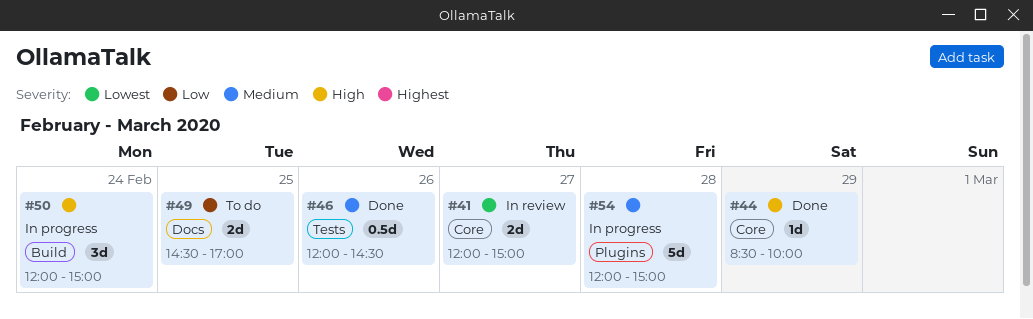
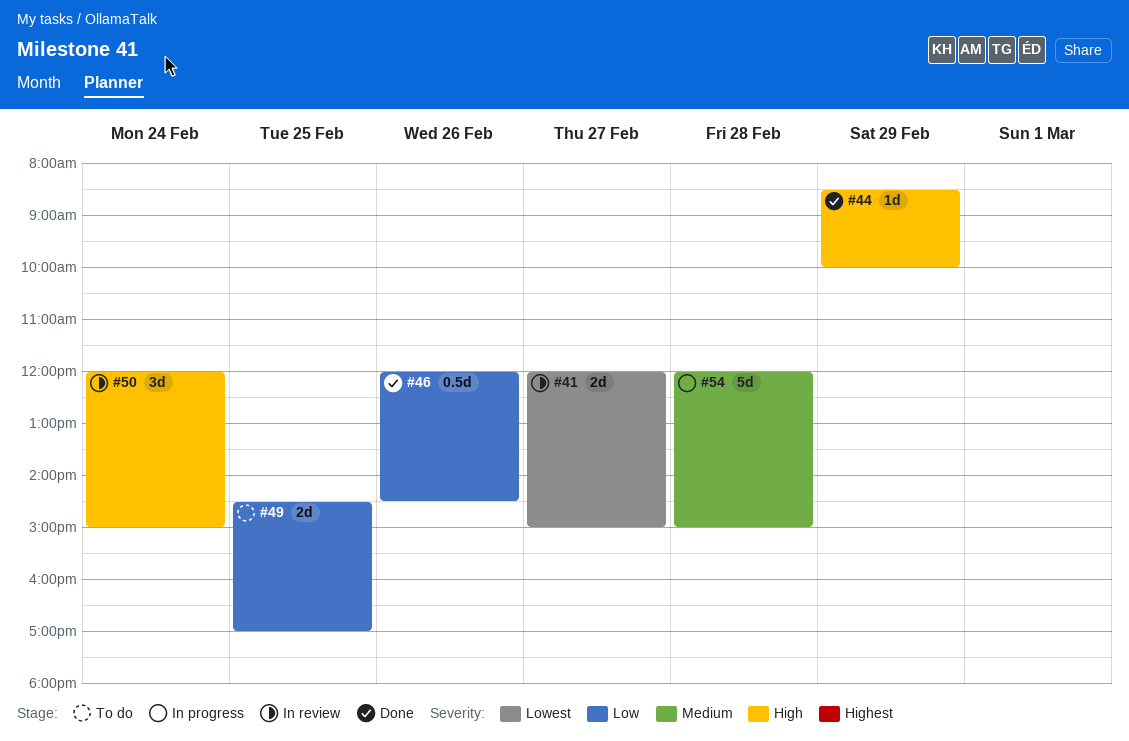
#46, priority: Medium -> Low
#50, status: In progress -> In review

